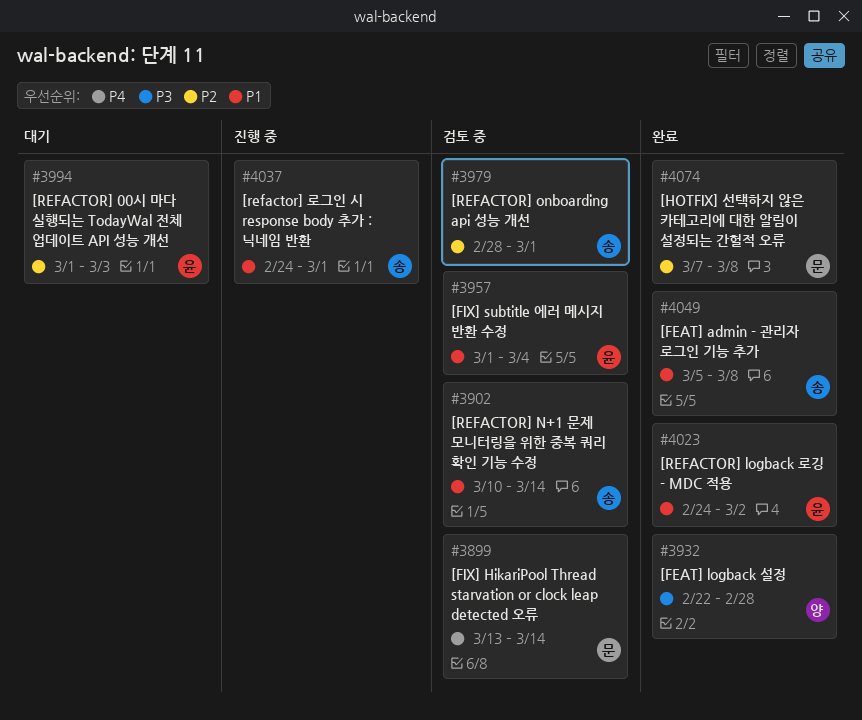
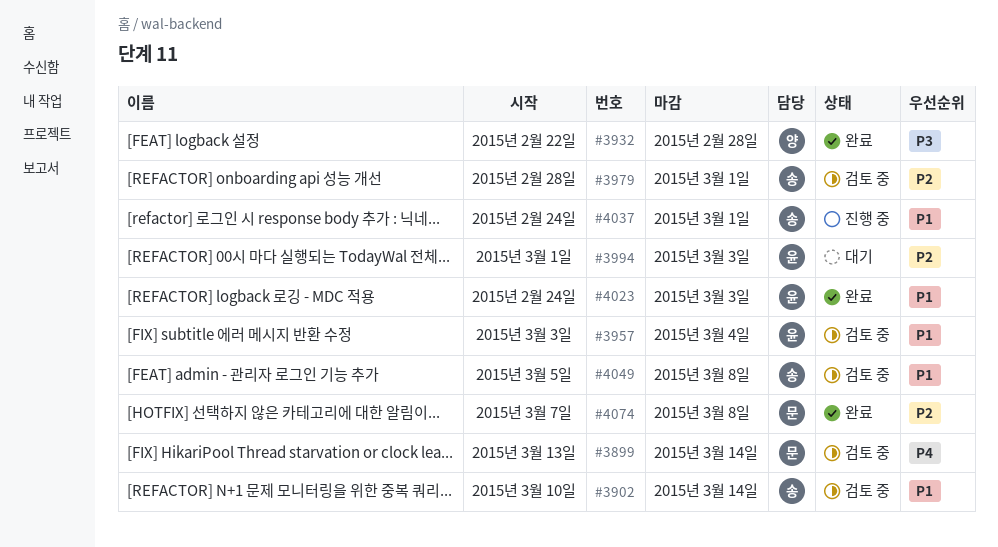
#3957, start: Mar 1 -> Mar 3
#4023, due: Mar 2 -> Mar 3
#4049, status: 완료 -> 검토 중

